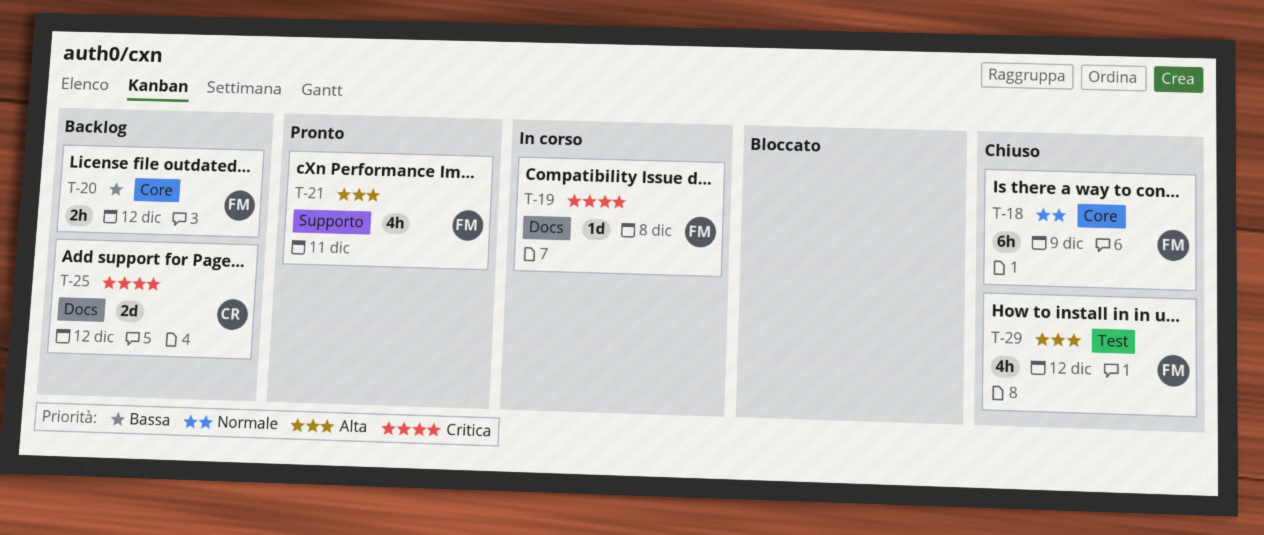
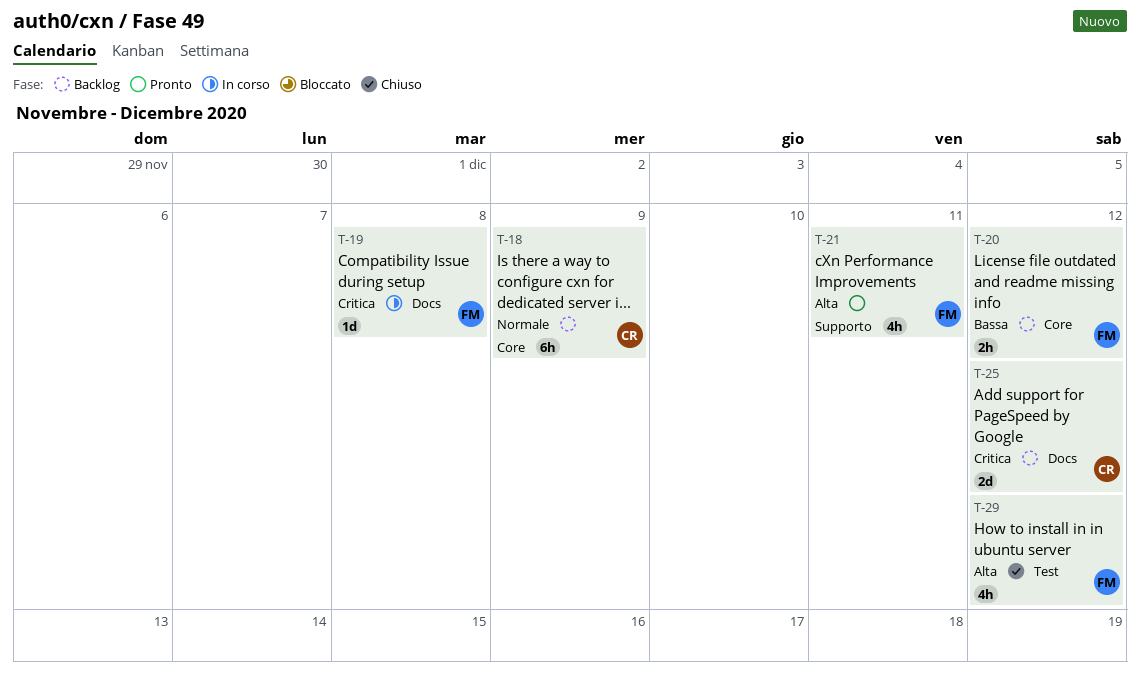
T-18, status: Chiuso -> Backlog
T-18, owner: FM -> CR

